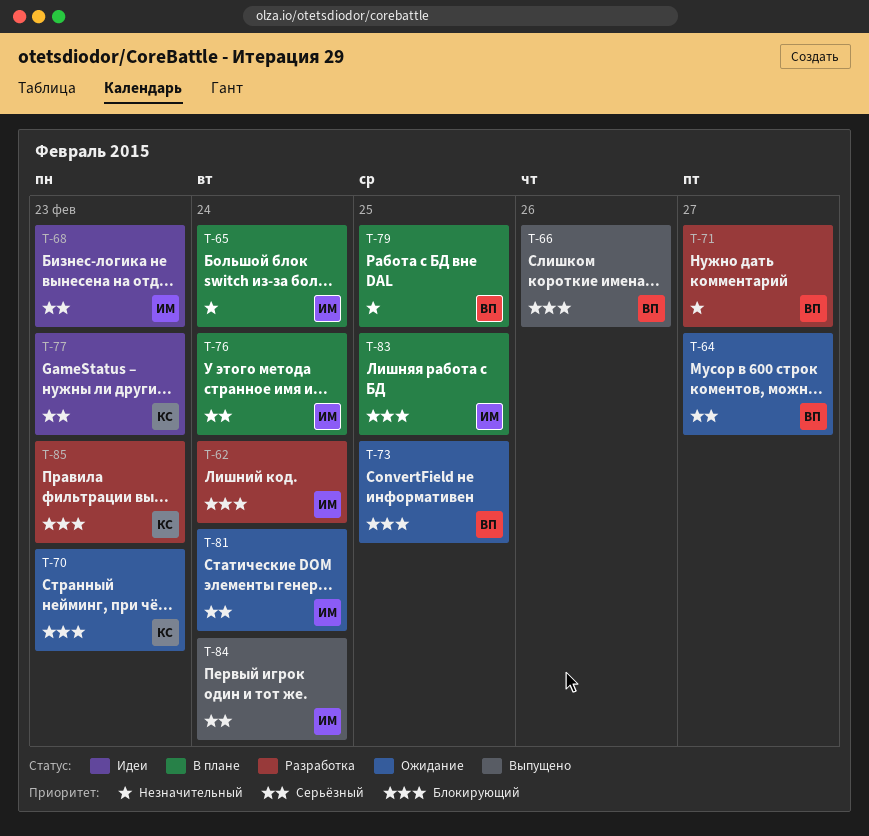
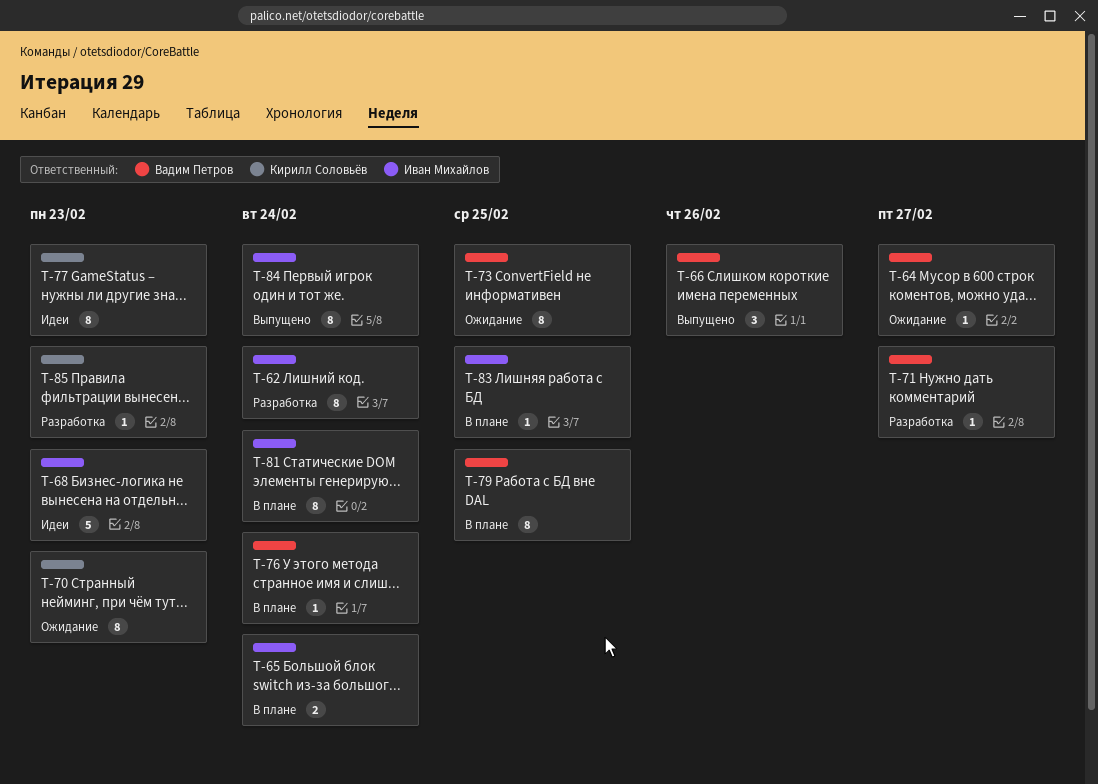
T-76, owner: Иван Михайлов -> Вадим Петров
T-81, status: Ожидание -> В плане

